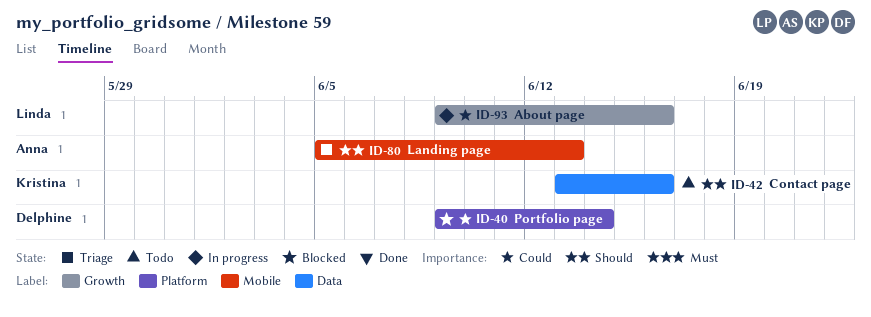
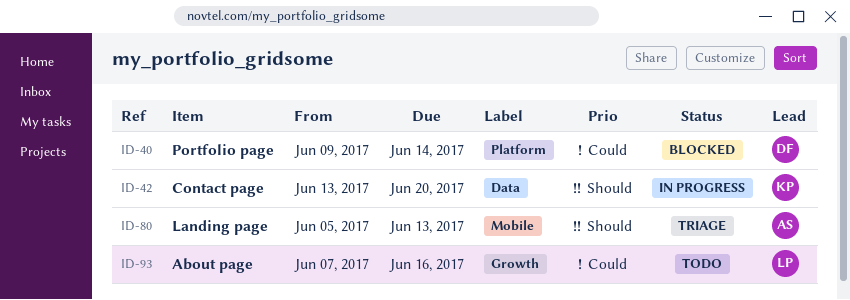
ID-42, status: Todo -> In progress
ID-42, due: Jun 16 -> Jun 20
ID-93, status: In progress -> Todo
ID-93, start: Jun 9 -> Jun 7

